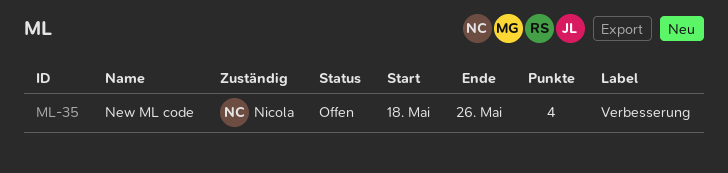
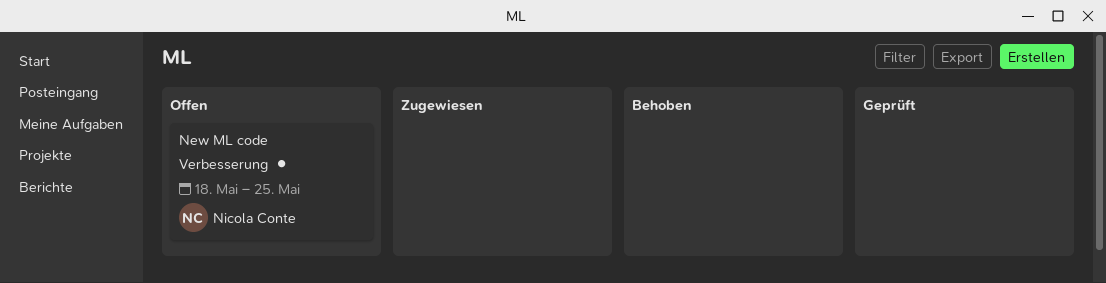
New ML code, estimate: 4 -> 1
New ML code, due: May 26 -> May 25

